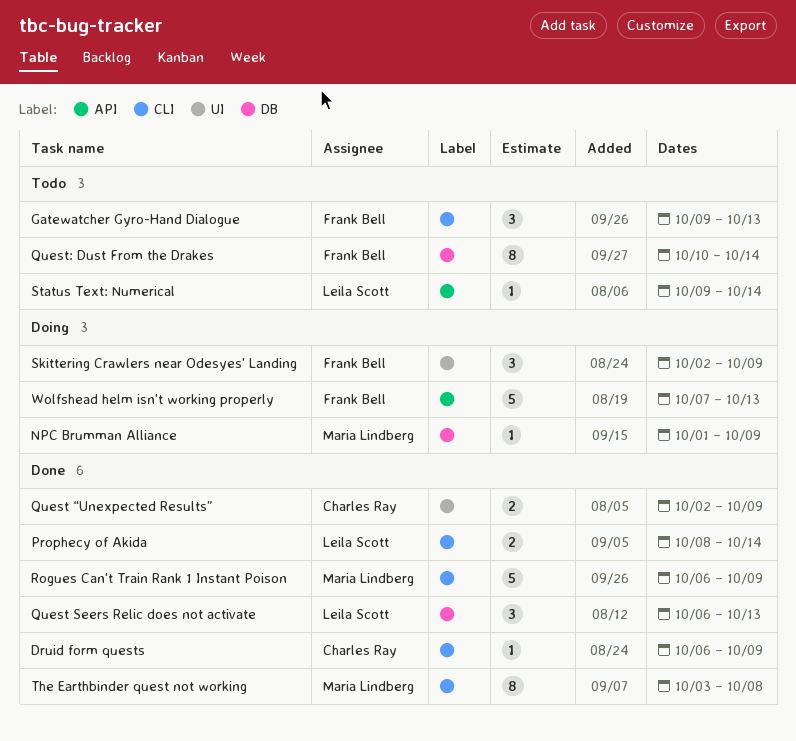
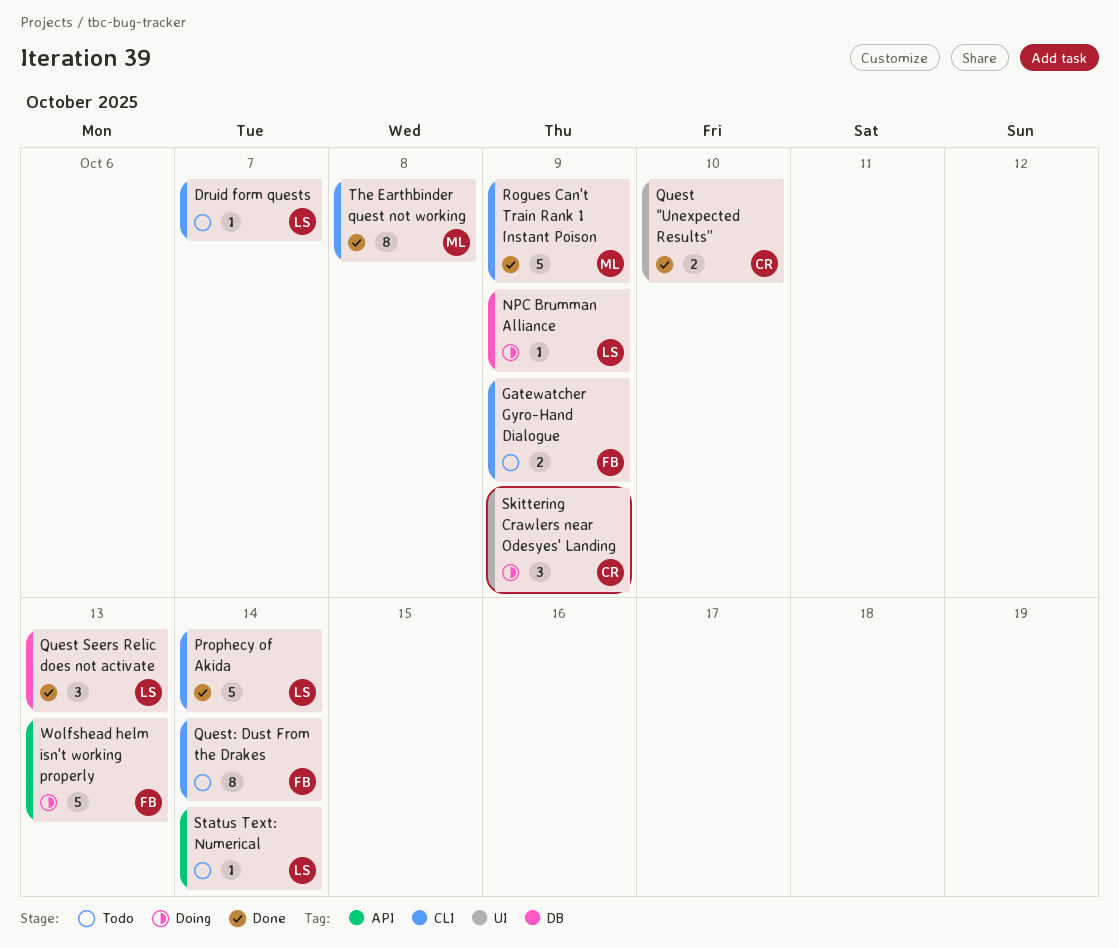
Druid form quests, status: Done -> Todo
Druid form quests, owner: Charles Ray -> Leila Scott
Druid form quests, due: Oct 9 -> Oct 7
Gatewatcher Gyro-Hand Dialogue, estimate: 3 -> 2
Gatewatcher Gyro-Hand Dialogue, due: Oct 13 -> Oct 9
NPC Brumman Alliance, owner: Maria Lindberg -> Leila Scott
Prophecy of Akida, estimate: 2 -> 5
Quest “Unexpected Results”, due: Oct 9 -> Oct 10
Quest: Dust From the Drakes, label: DB -> CLI
Skittering Crawlers near Odesyes' Landing, owner: Frank Bell -> Charles Ray

